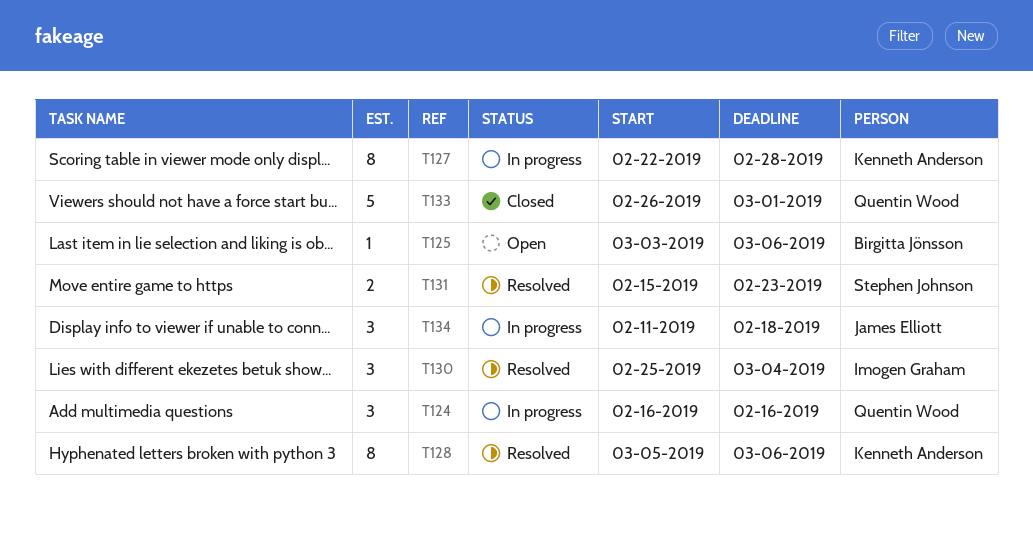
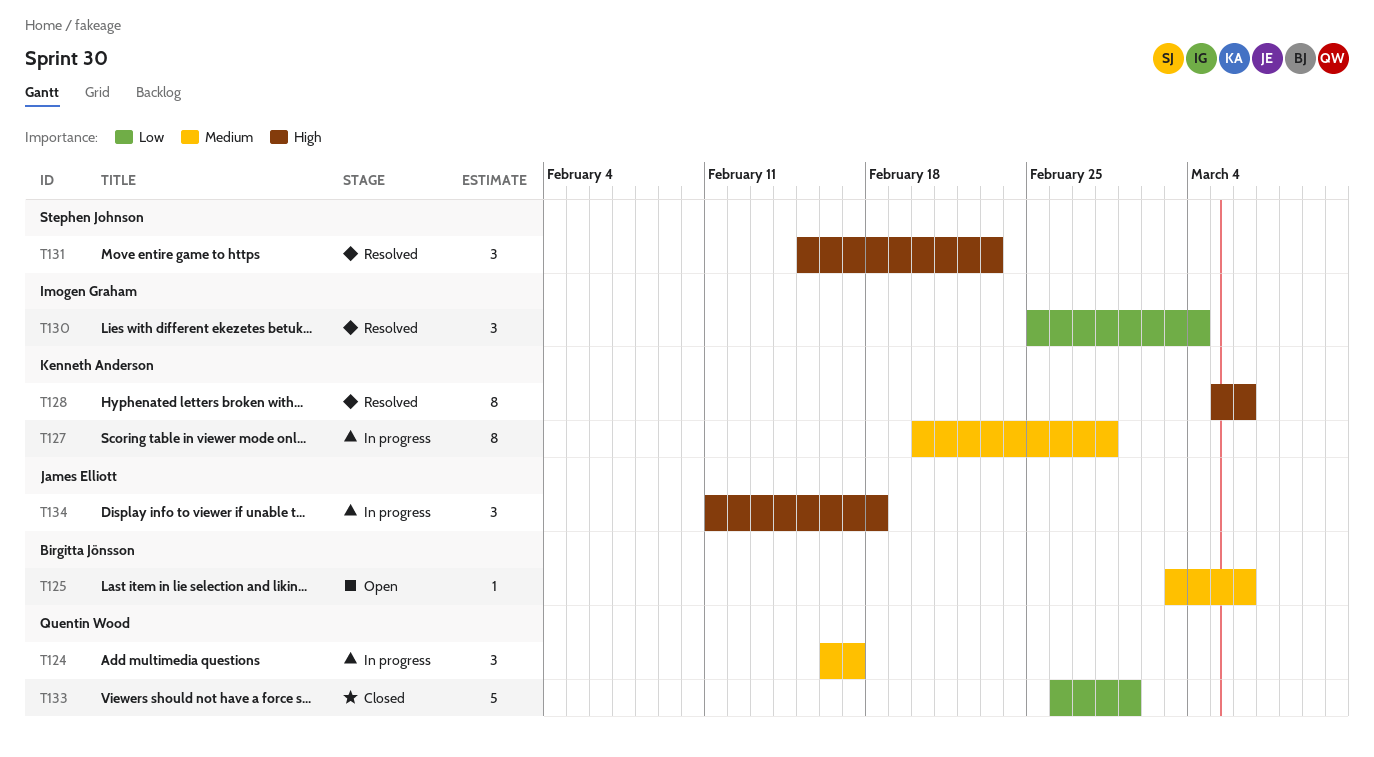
T124, due: Feb 16 -> Feb 17
T127, start: Feb 22 -> Feb 20
T131, estimate: 2 -> 3

